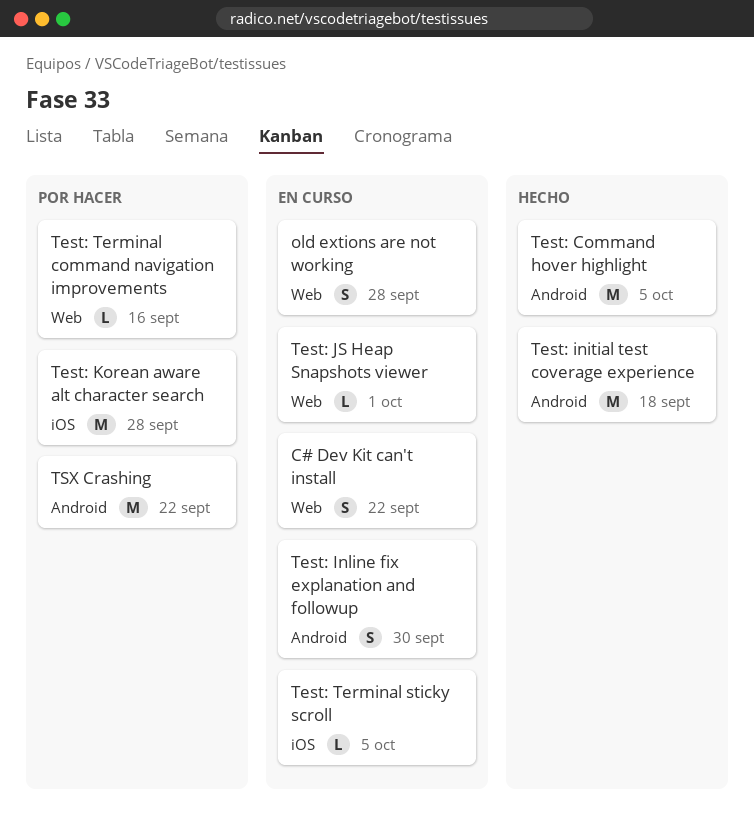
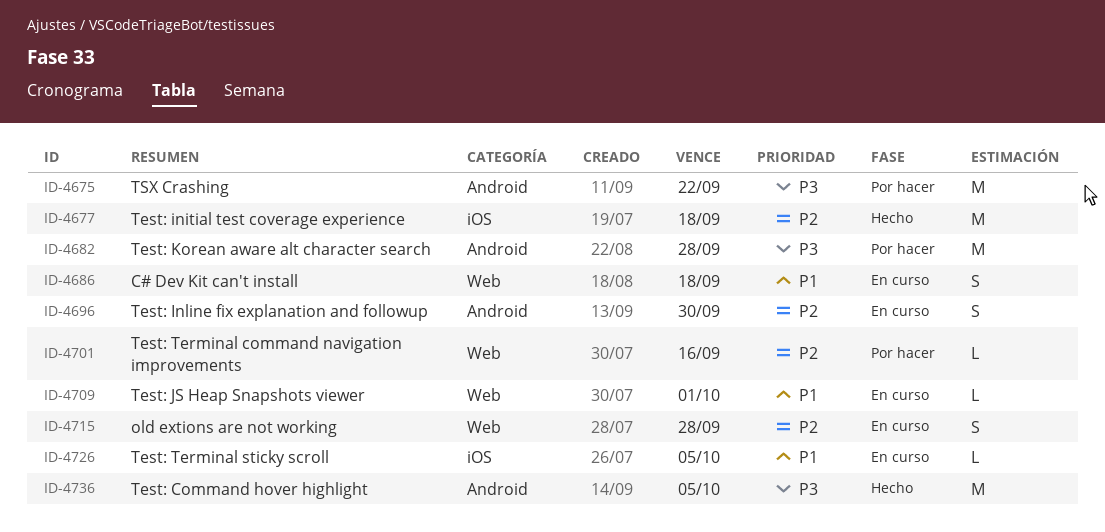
C# Dev Kit can't install, due: Sep 22 -> Sep 18
Test: initial test coverage experience, label: Android -> iOS
Test: Korean aware alt character search, label: iOS -> Android

